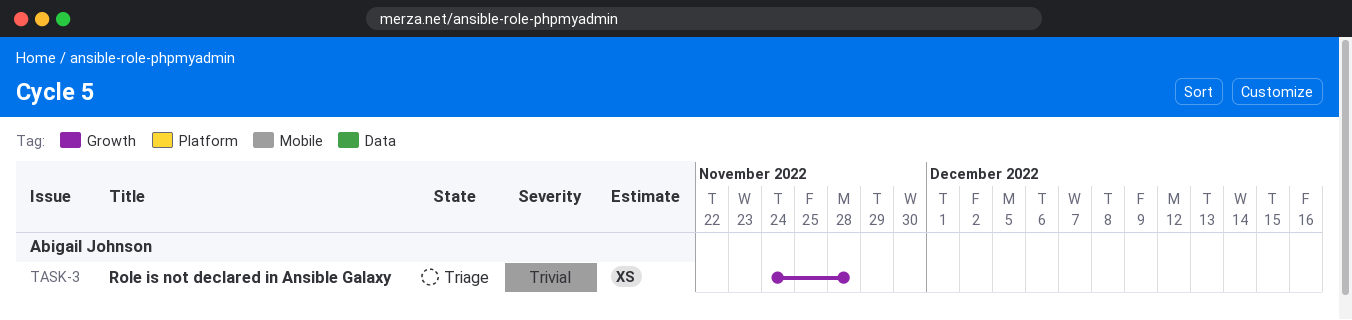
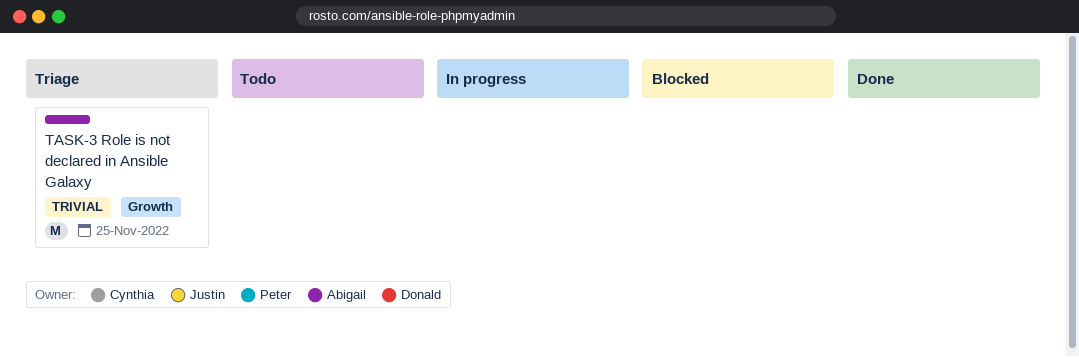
TASK-3, estimate: XS -> M
TASK-3, due: Nov 28 -> Nov 25

